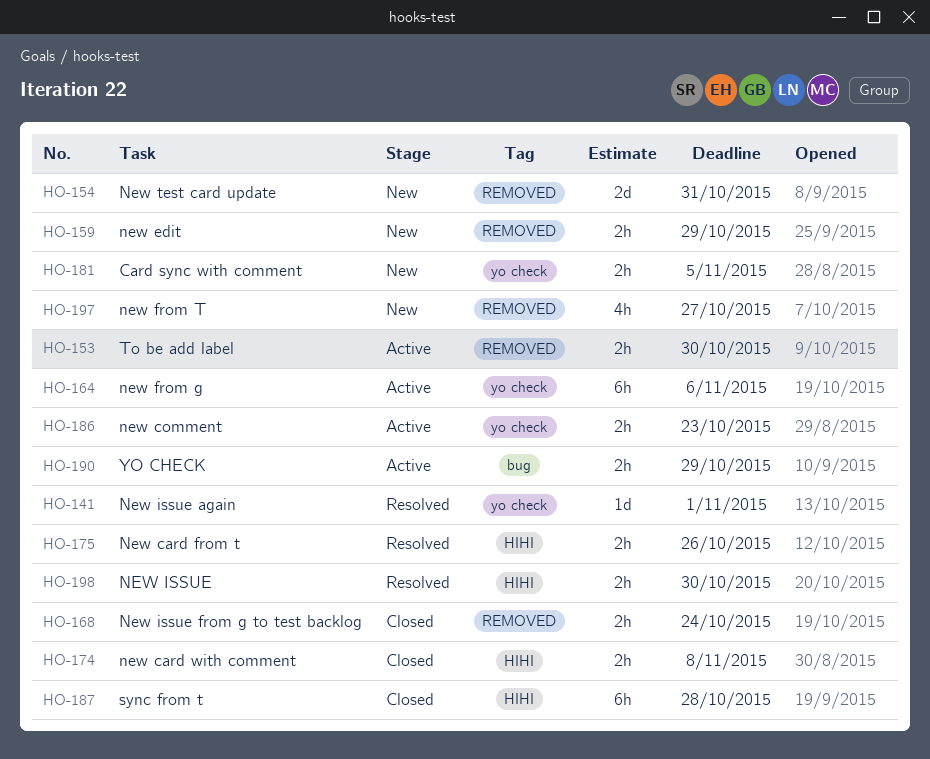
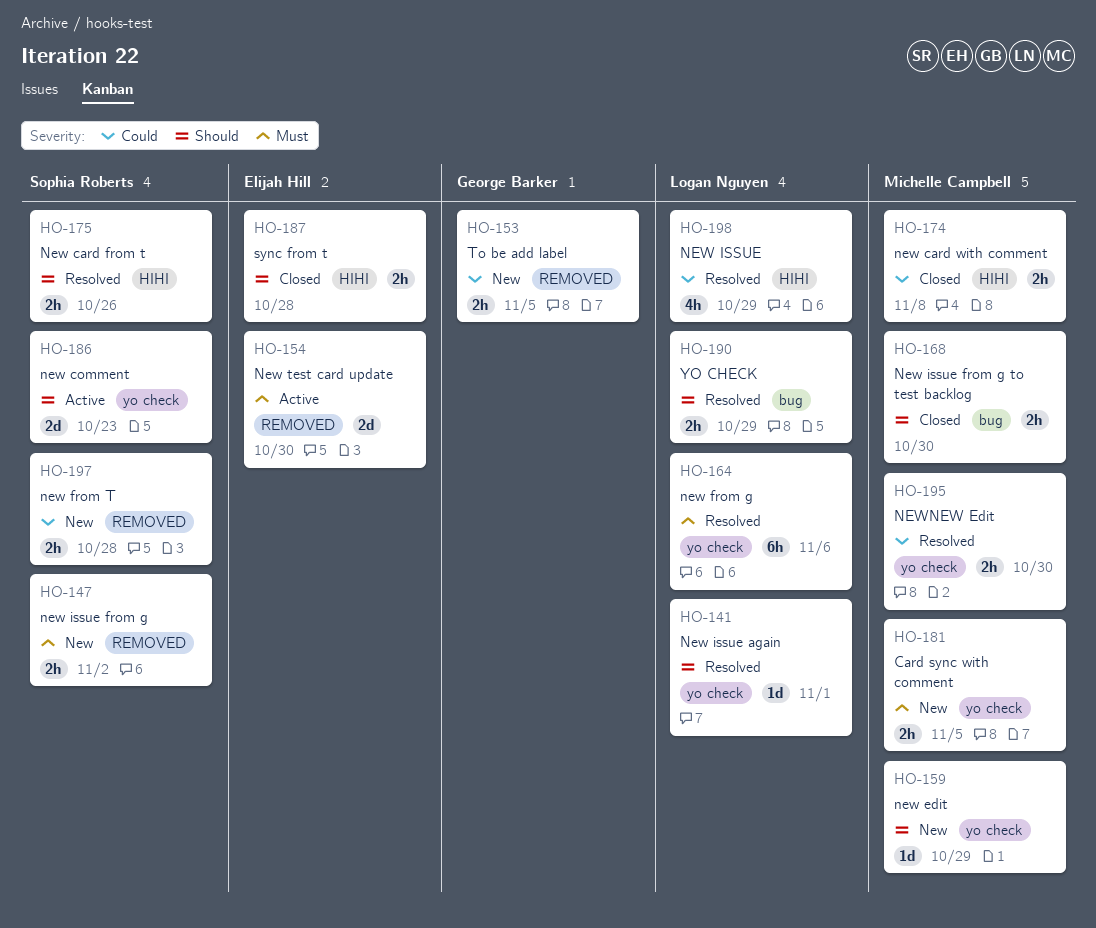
HO-147: none -> present
HO-153, status: Active -> New
HO-153, due: Oct 30 -> Nov 5
HO-154, status: New -> Active
HO-154, due: Oct 31 -> Oct 30
HO-159, label: REMOVED -> yo check
HO-159, estimate: 2h -> 1d
HO-164, status: Active -> Resolved
HO-168, label: REMOVED -> bug
HO-168, due: Oct 24 -> Oct 30
HO-186, estimate: 2h -> 2d
HO-187, estimate: 6h -> 2h
HO-190, status: Active -> Resolved
HO-195: none -> present
HO-197, estimate: 4h -> 2h
HO-197, due: Oct 27 -> Oct 28
HO-198, estimate: 2h -> 4h
HO-198, due: Oct 30 -> Oct 29

